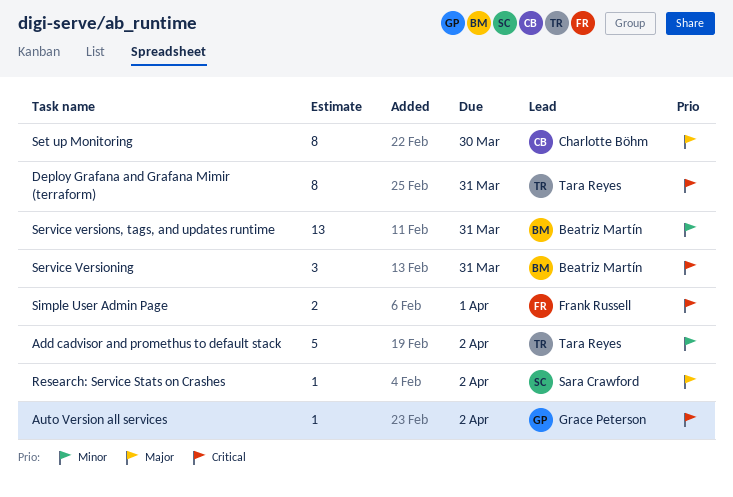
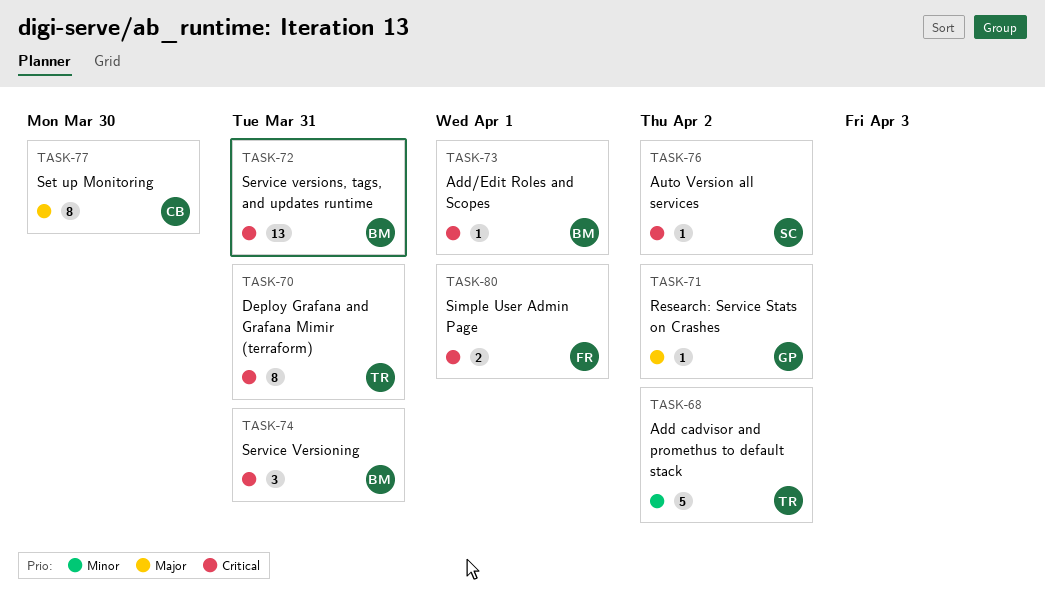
Add/Edit Roles and Scopes: none -> present
Auto Version all services, owner: Grace Peterson -> Sara Crawford
Research: Service Stats on Crashes, owner: Sara Crawford -> Grace Peterson
Service versions, tags, and updates runtime, priority: Minor -> Critical

